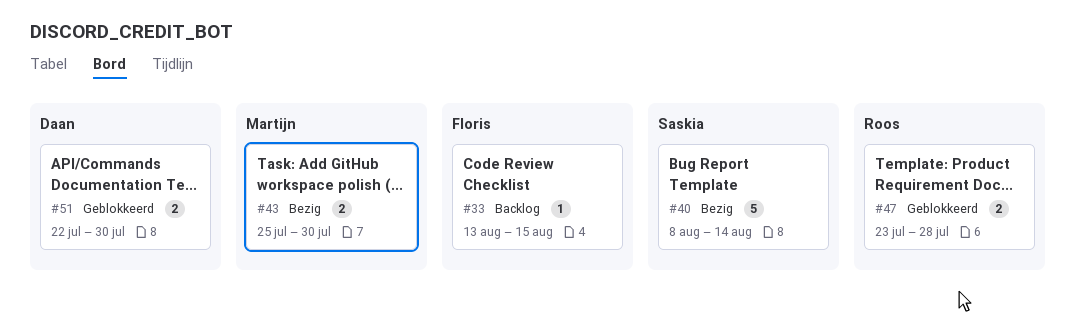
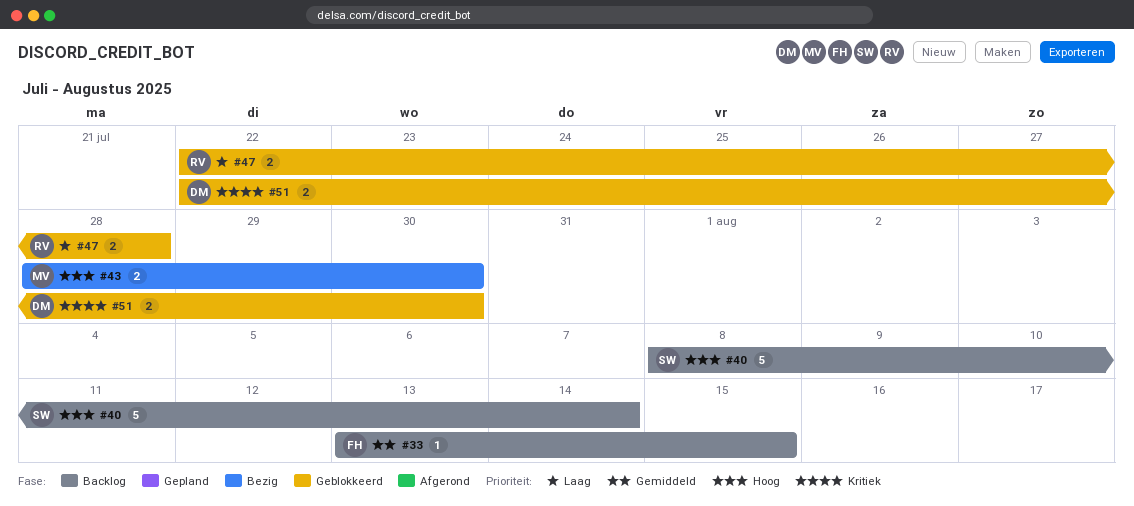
#40, status: Bezig -> Backlog
#43, start: Jul 25 -> Jul 28
#47, start: Jul 23 -> Jul 22

